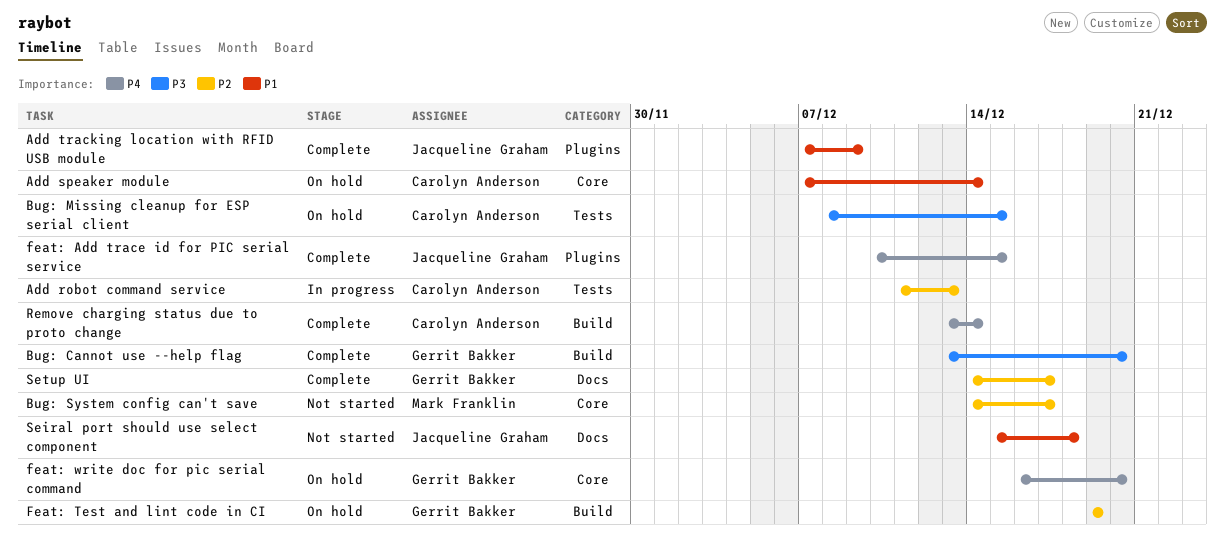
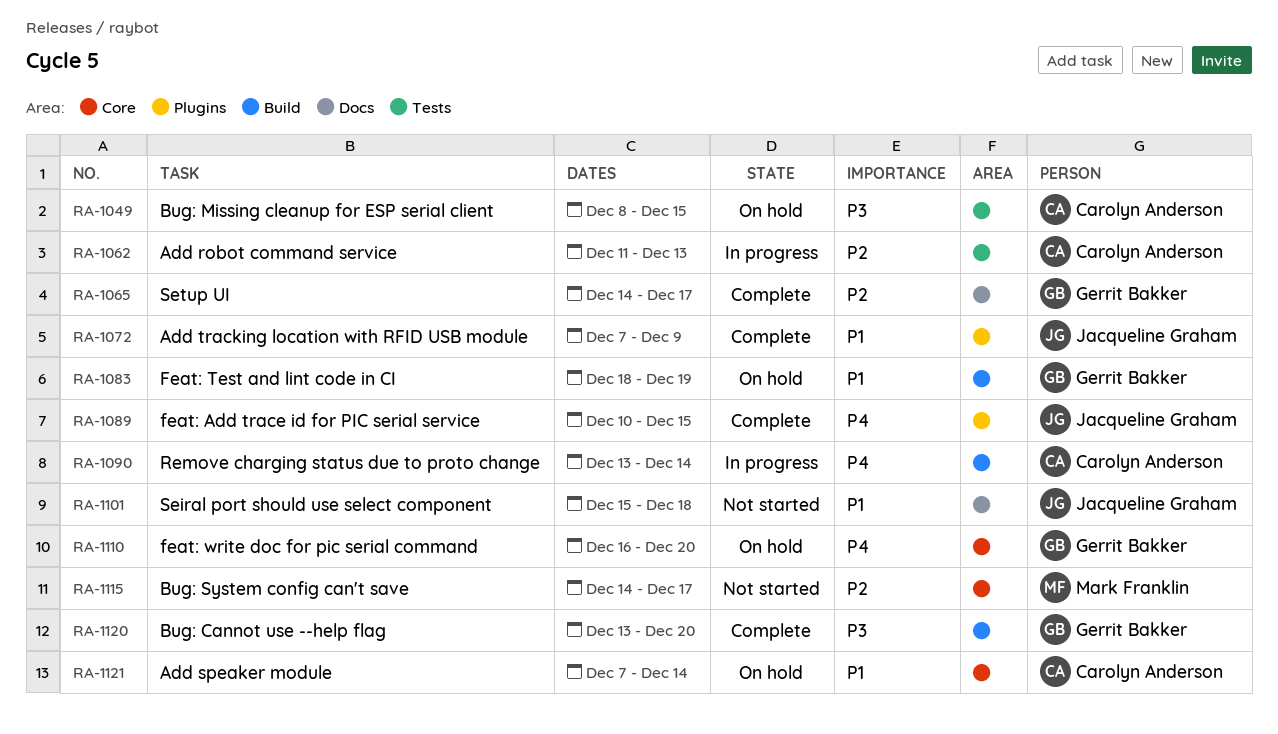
Feat: Test and lint code in CI, priority: P2 -> P1
Feat: Test and lint code in CI, start: Dec 19 -> Dec 18
Remove charging status due to proto change, status: Complete -> In progress

